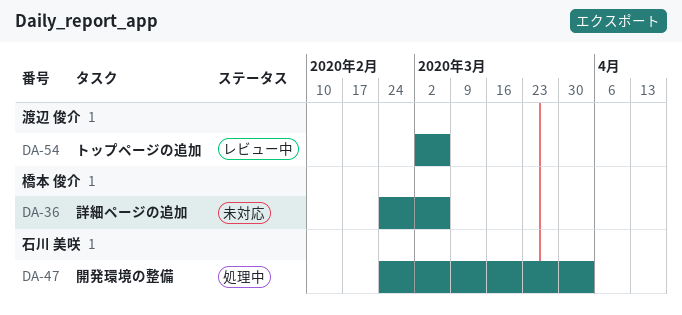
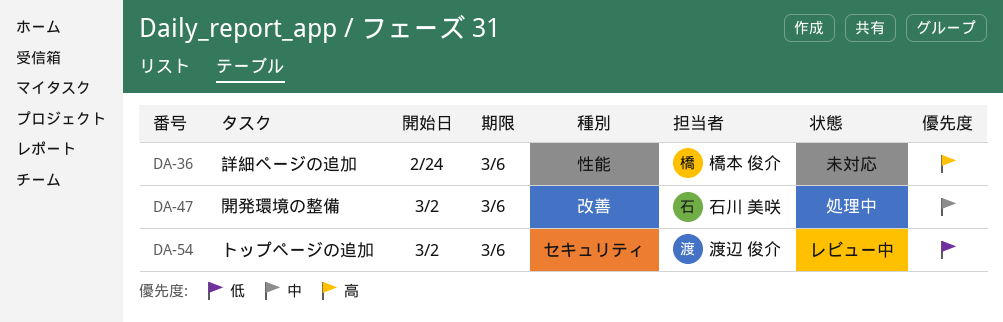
DA-47, start: Feb 24 -> Mar 2
DA-47, due: Apr 3 -> Mar 6

